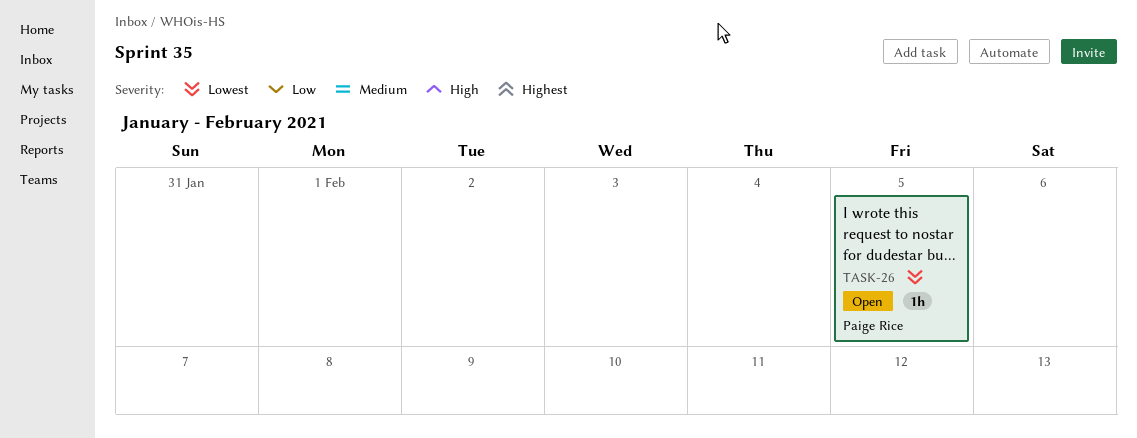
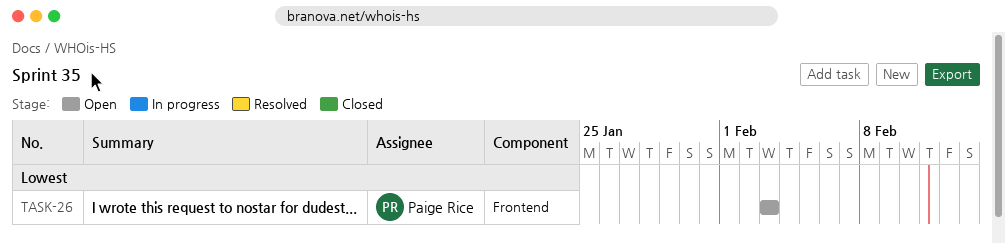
TASK-26, due: Feb 5 -> Feb 3

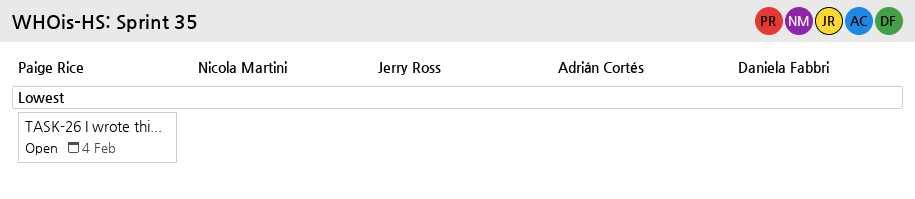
TASK-26, due: Feb 3 -> Feb 4

